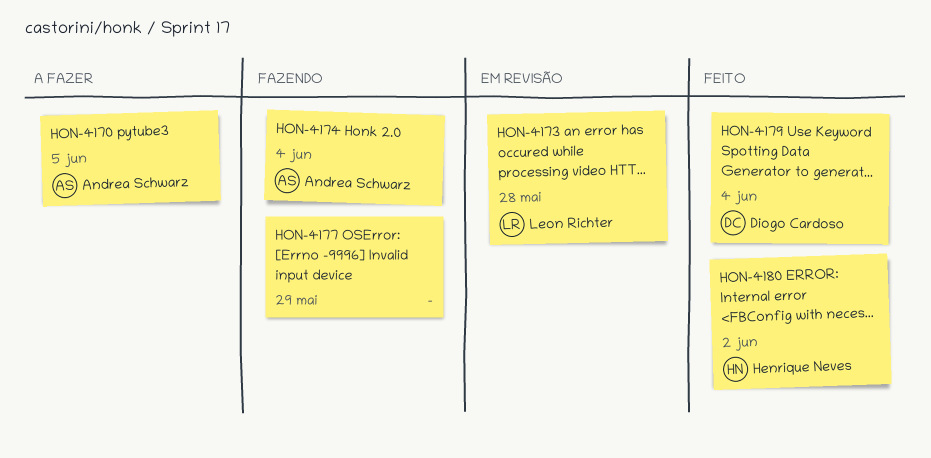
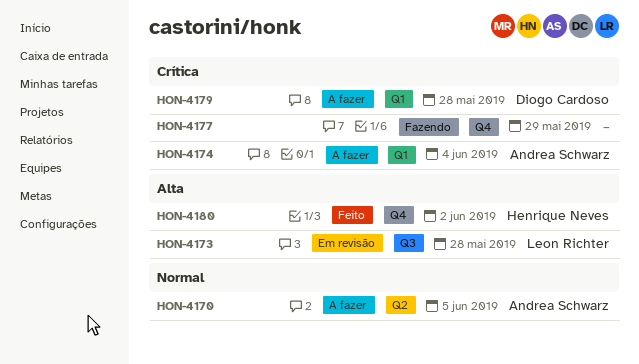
HON-4174, status: Fazendo -> A fazer
HON-4179, status: Feito -> A fazer
HON-4179, due: Jun 4 -> May 28

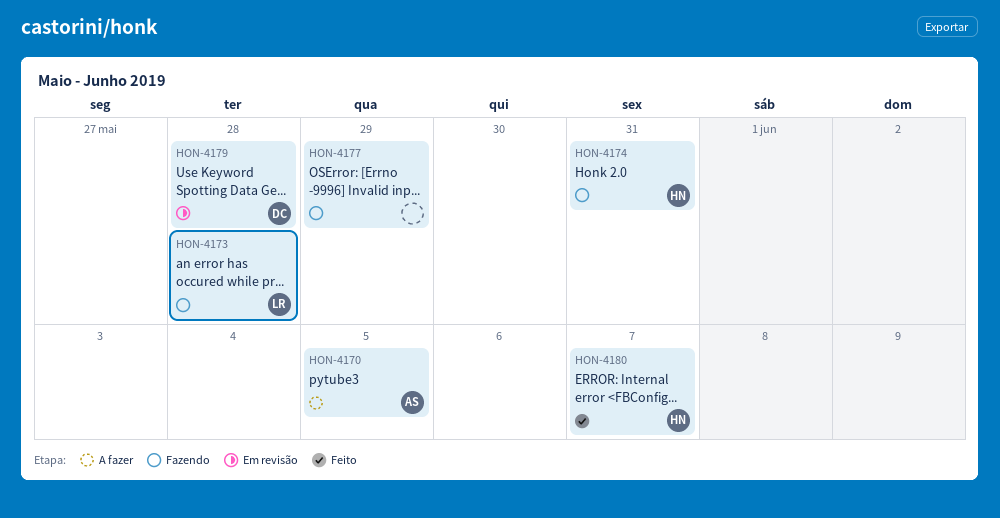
HON-4173, status: Em revisão -> Fazendo
HON-4174, status: A fazer -> Fazendo
HON-4174, owner: Andrea Schwarz -> Henrique Neves
HON-4174, due: Jun 4 -> May 31
HON-4179, status: A fazer -> Em revisão
HON-4180, due: Jun 2 -> Jun 7

